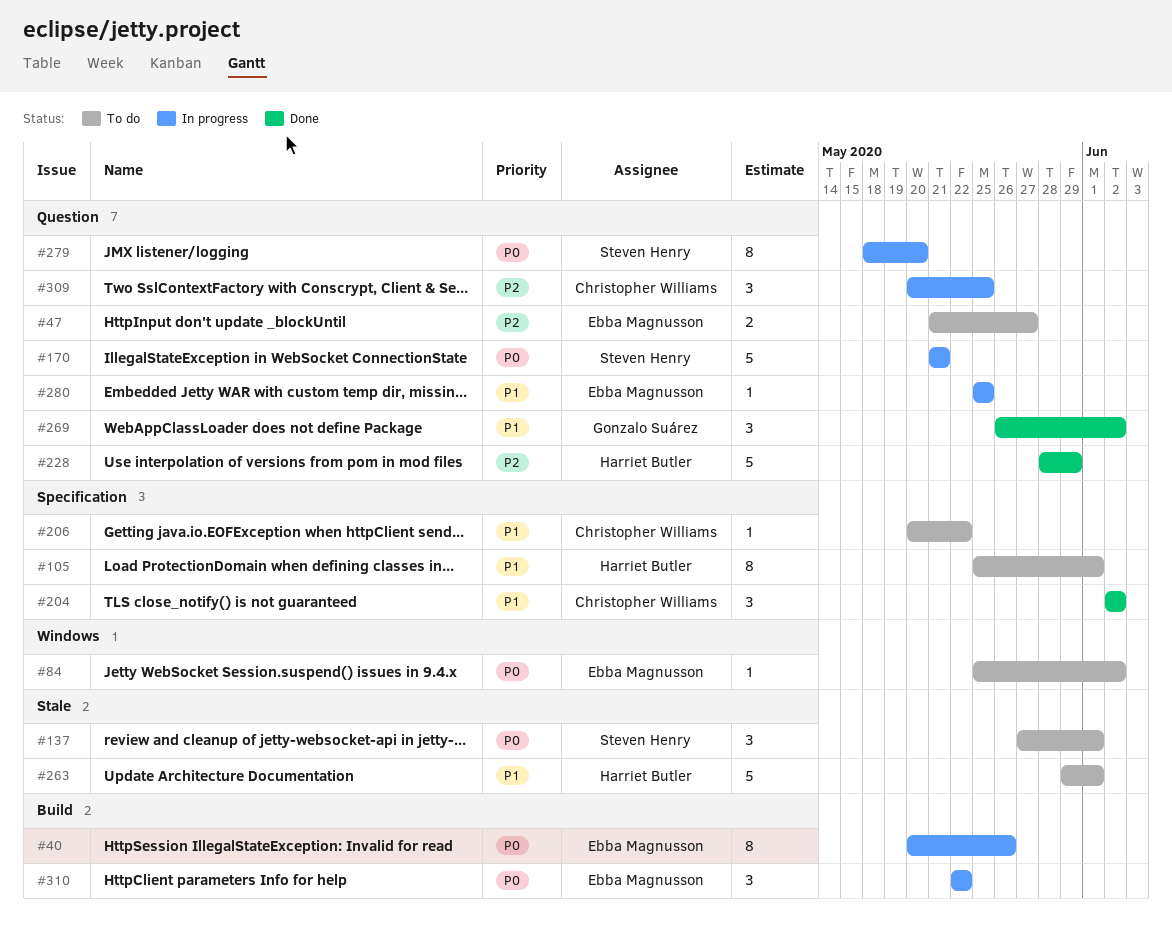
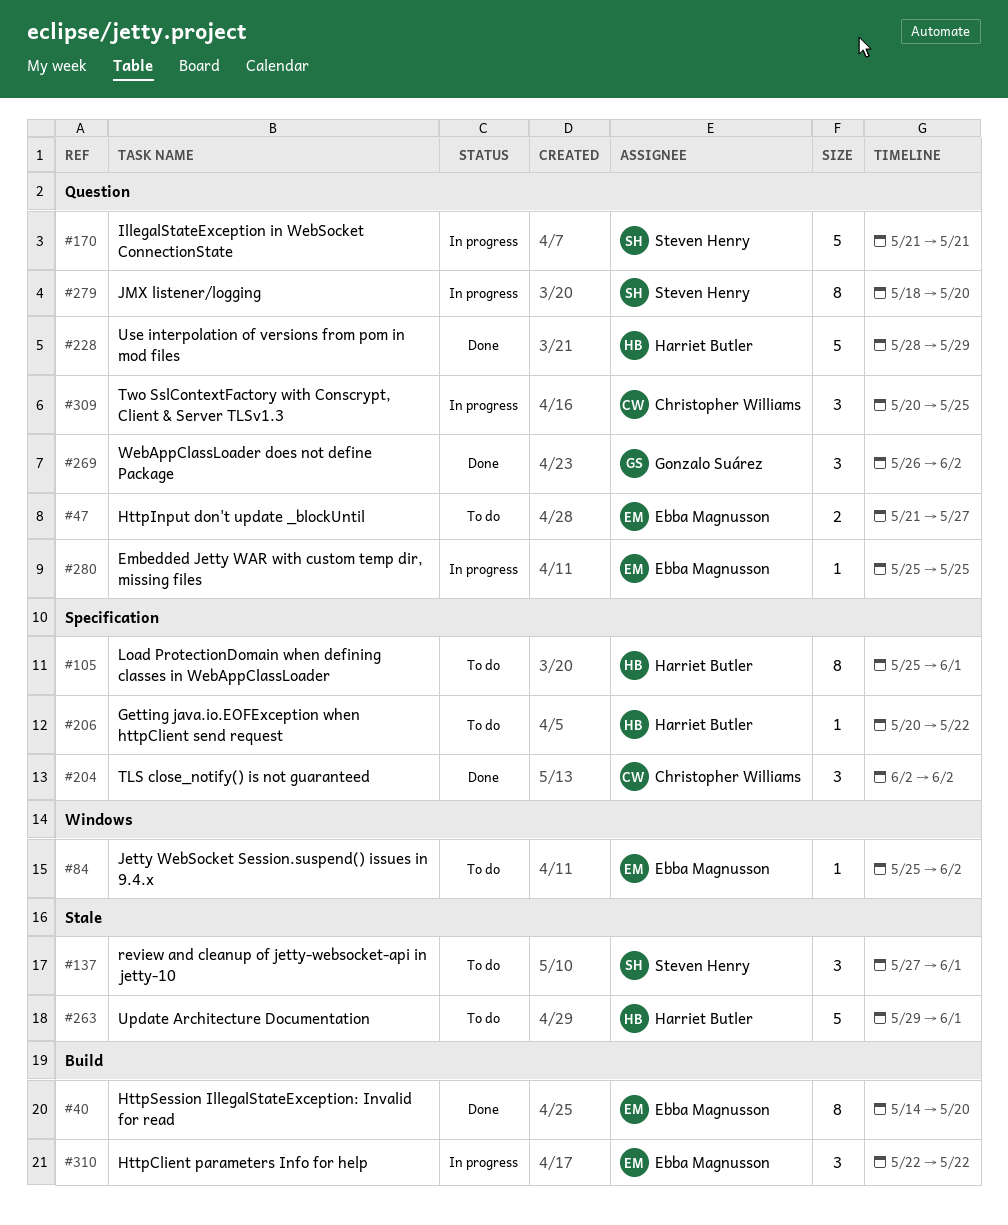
#40, status: In progress -> Done
#40, start: May 20 -> May 14
#40, due: May 26 -> May 20
#206, owner: Christopher Williams -> Harriet Butler

